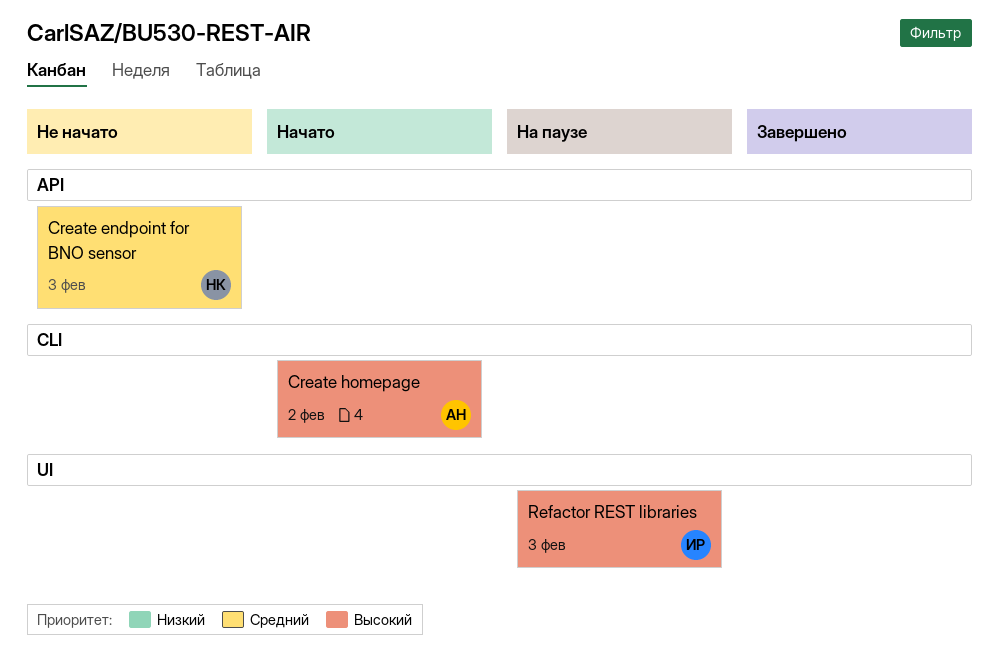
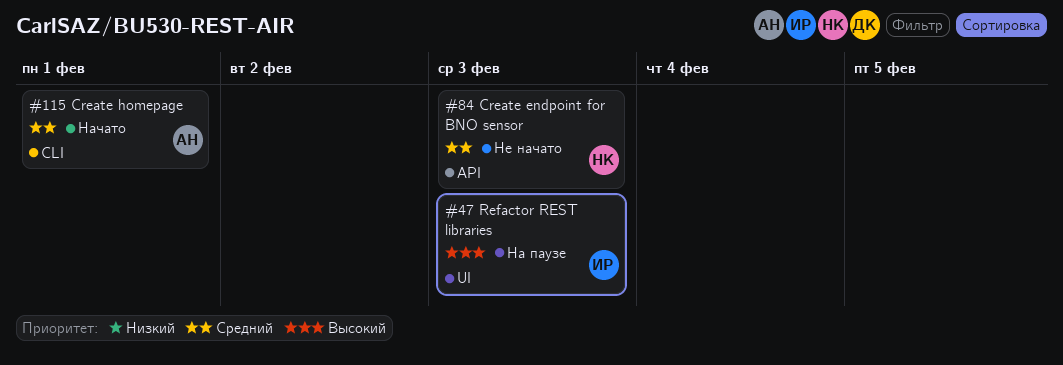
Create homepage, priority: Высокий -> Средний
Create homepage, due: Feb 2 -> Feb 1

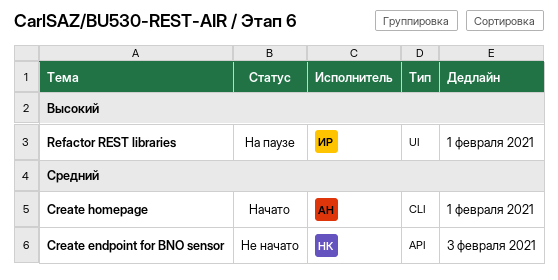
Refactor REST libraries, due: Feb 3 -> Feb 1

